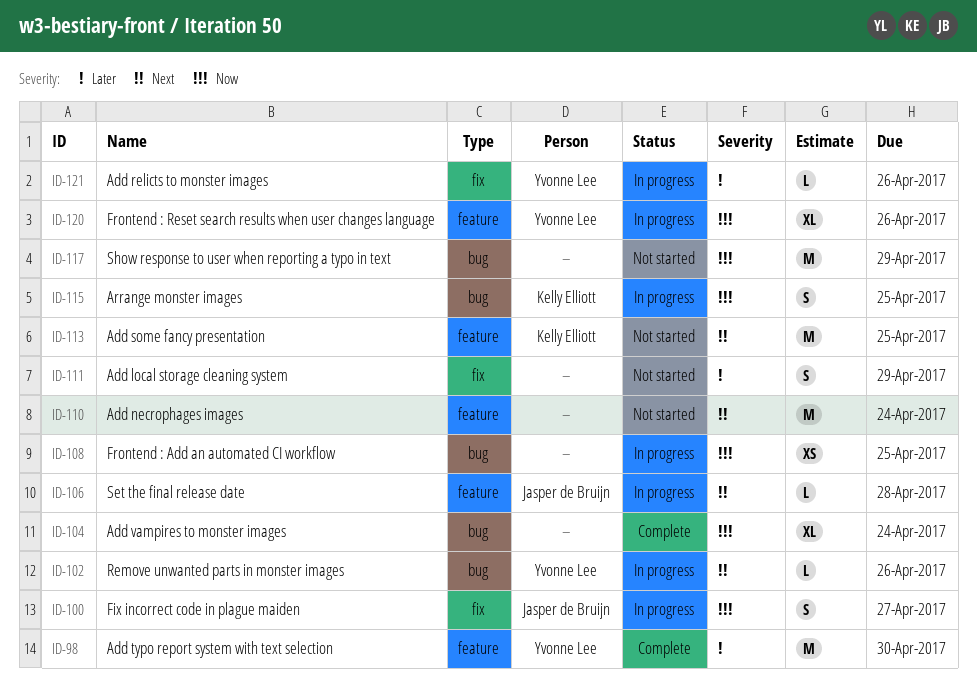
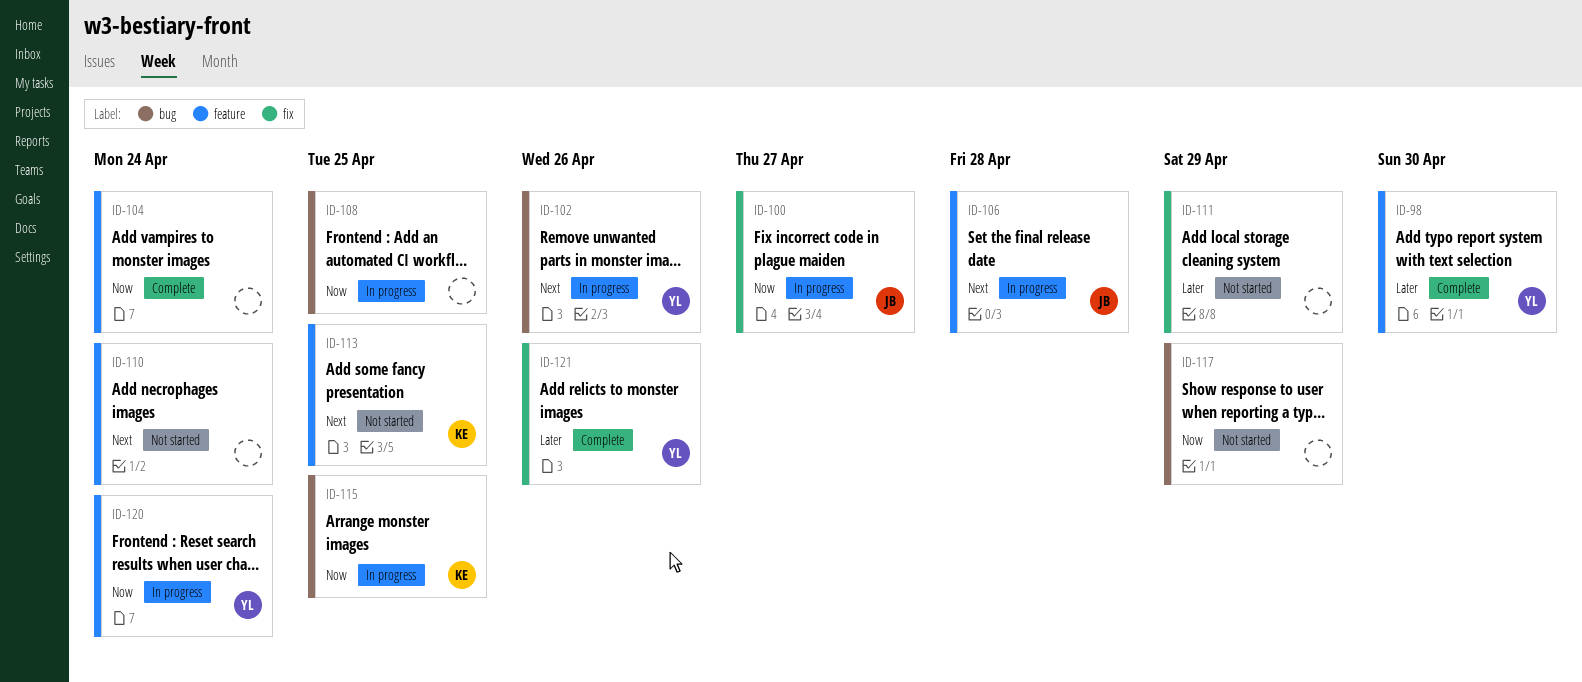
ID-104, label: bug -> feature
ID-120, due: Apr 26 -> Apr 24
ID-121, status: In progress -> Complete

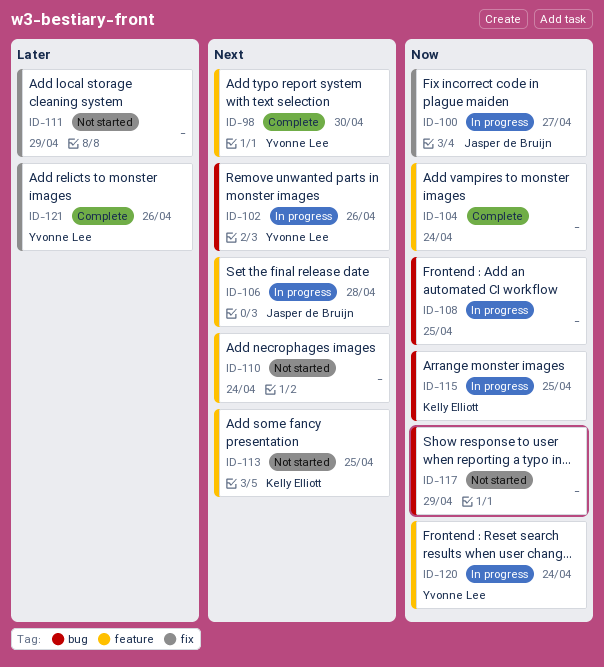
ID-98, priority: Later -> Next

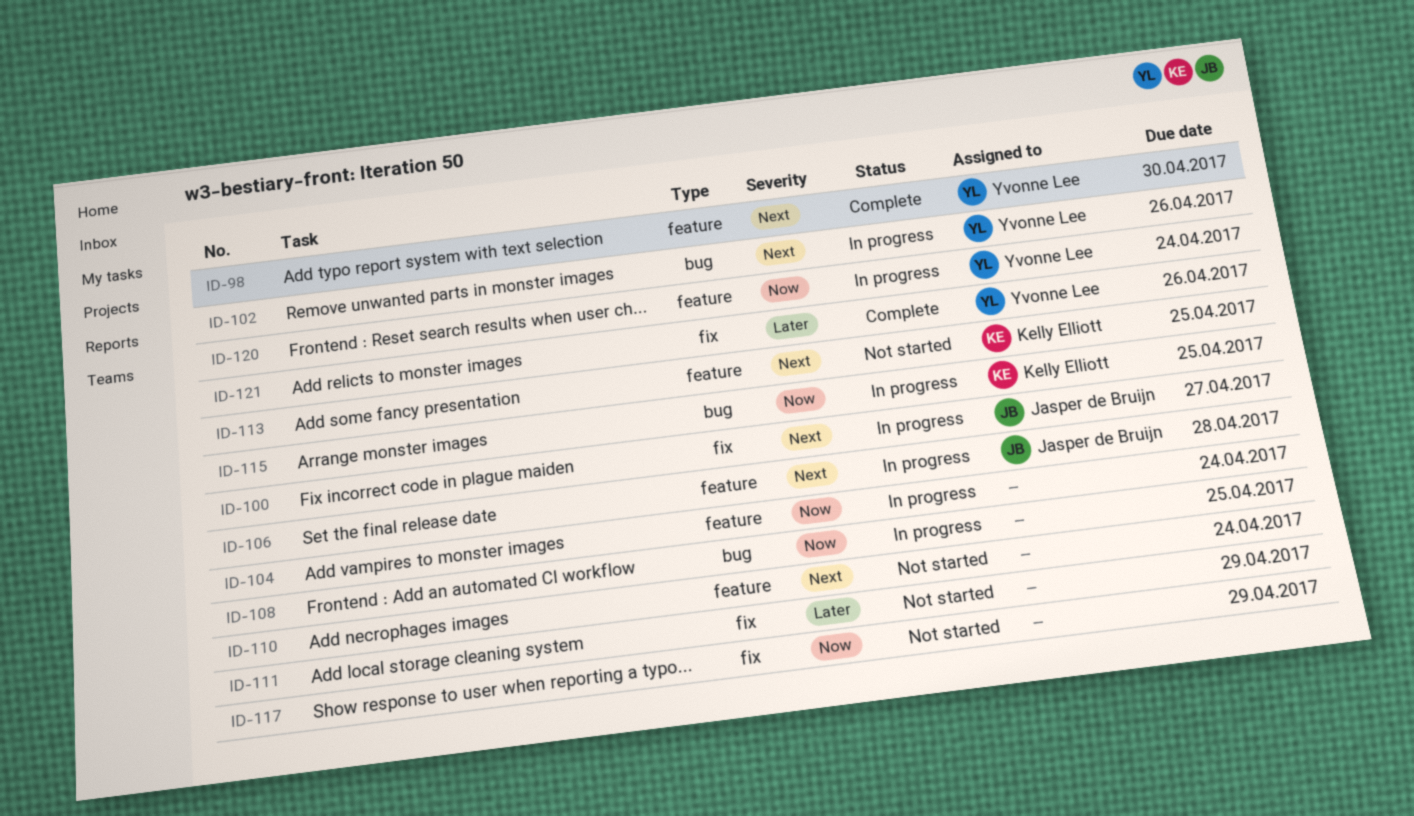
ID-100, priority: Now -> Next
ID-104, status: Complete -> In progress
ID-117, label: bug -> fix

